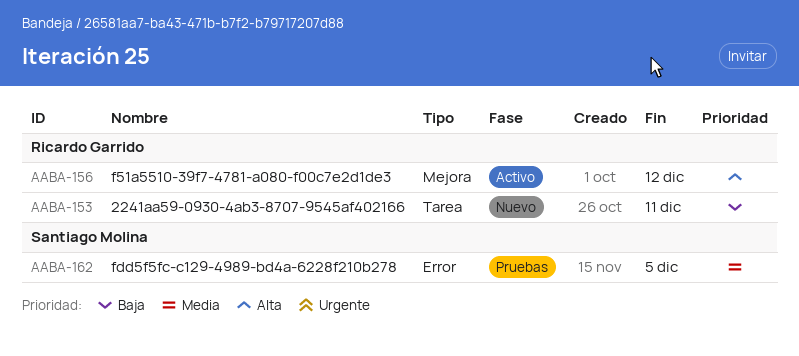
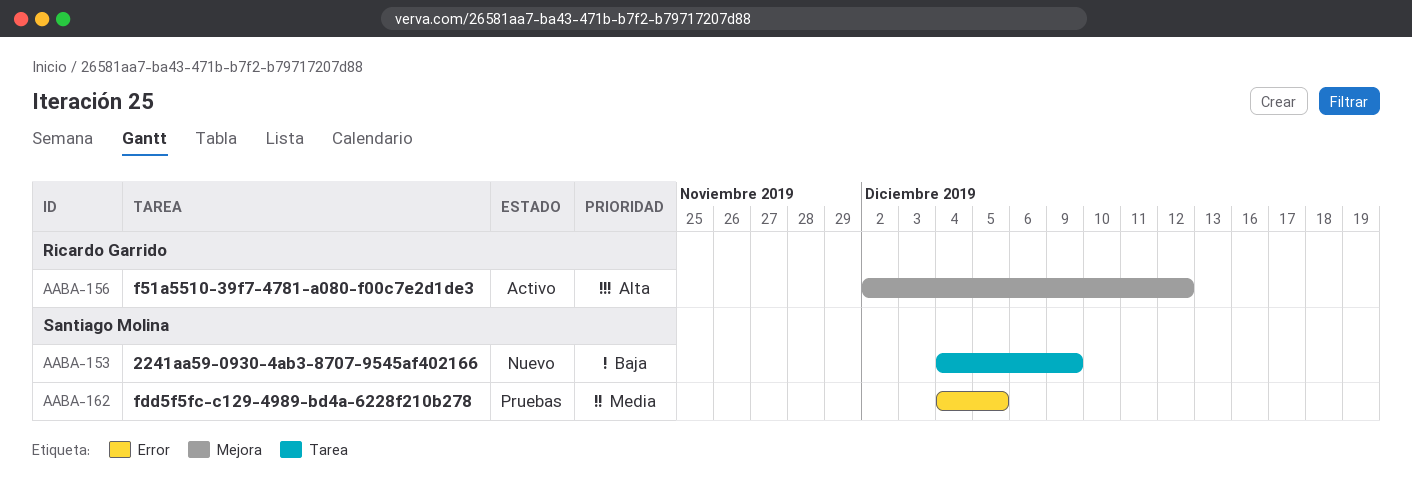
AABA-153, owner: Ricardo Garrido -> Santiago Molina
AABA-153, due: Dec 11 -> Dec 9

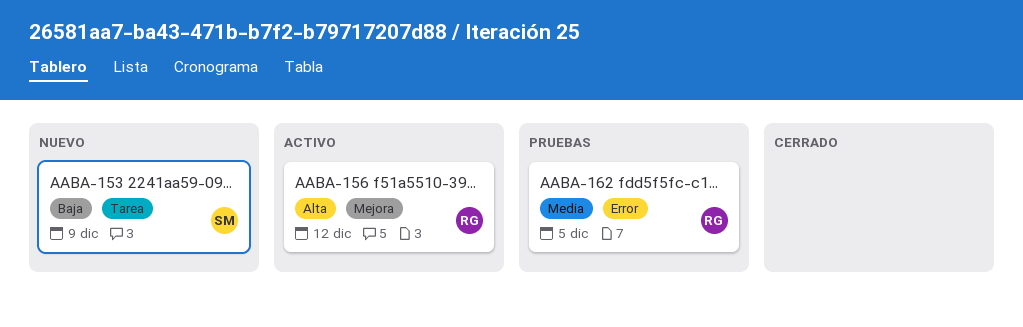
AABA-162, owner: Santiago Molina -> Ricardo Garrido

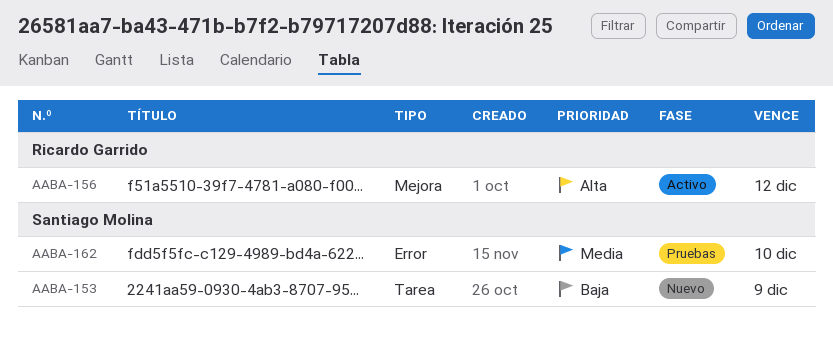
AABA-162, owner: Ricardo Garrido -> Santiago Molina
AABA-162, due: Dec 5 -> Dec 10

